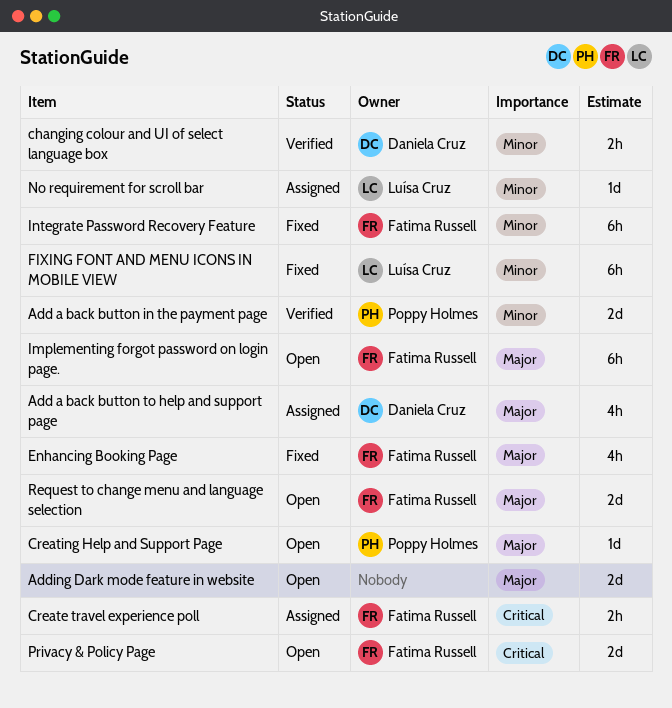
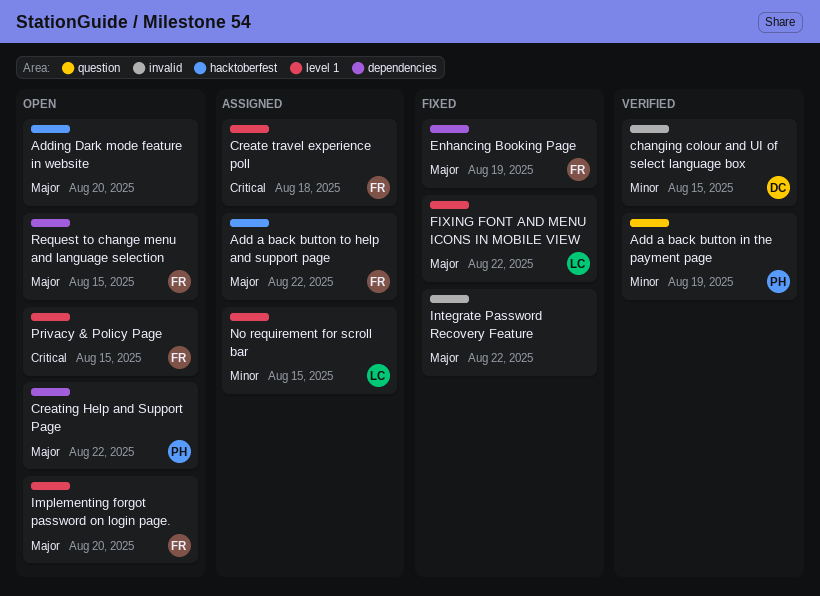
Add a back button to help and support page, owner: Daniela Cruz -> Fatima Russell
FIXING FONT AND MENU ICONS IN MOBILE VIEW, priority: Minor -> Major
Integrate Password Recovery Feature, owner: Fatima Russell -> none
Integrate Password Recovery Feature, priority: Minor -> Major

